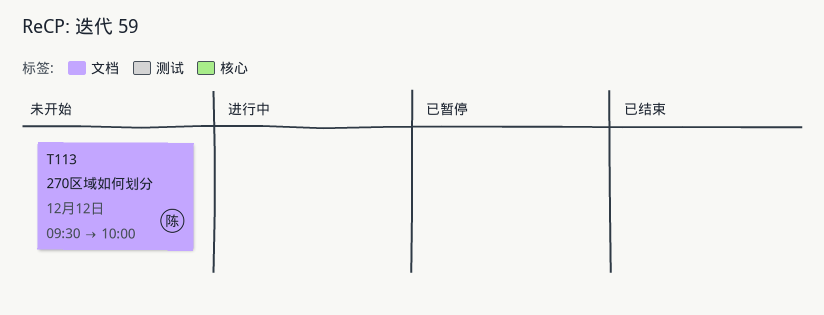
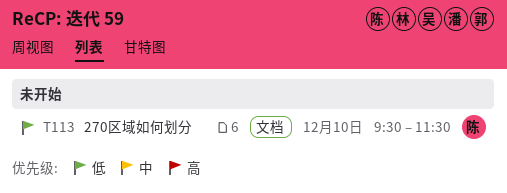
T113, day: Dec 12 -> Dec 10
T113, ends: 10:00 -> 11:30

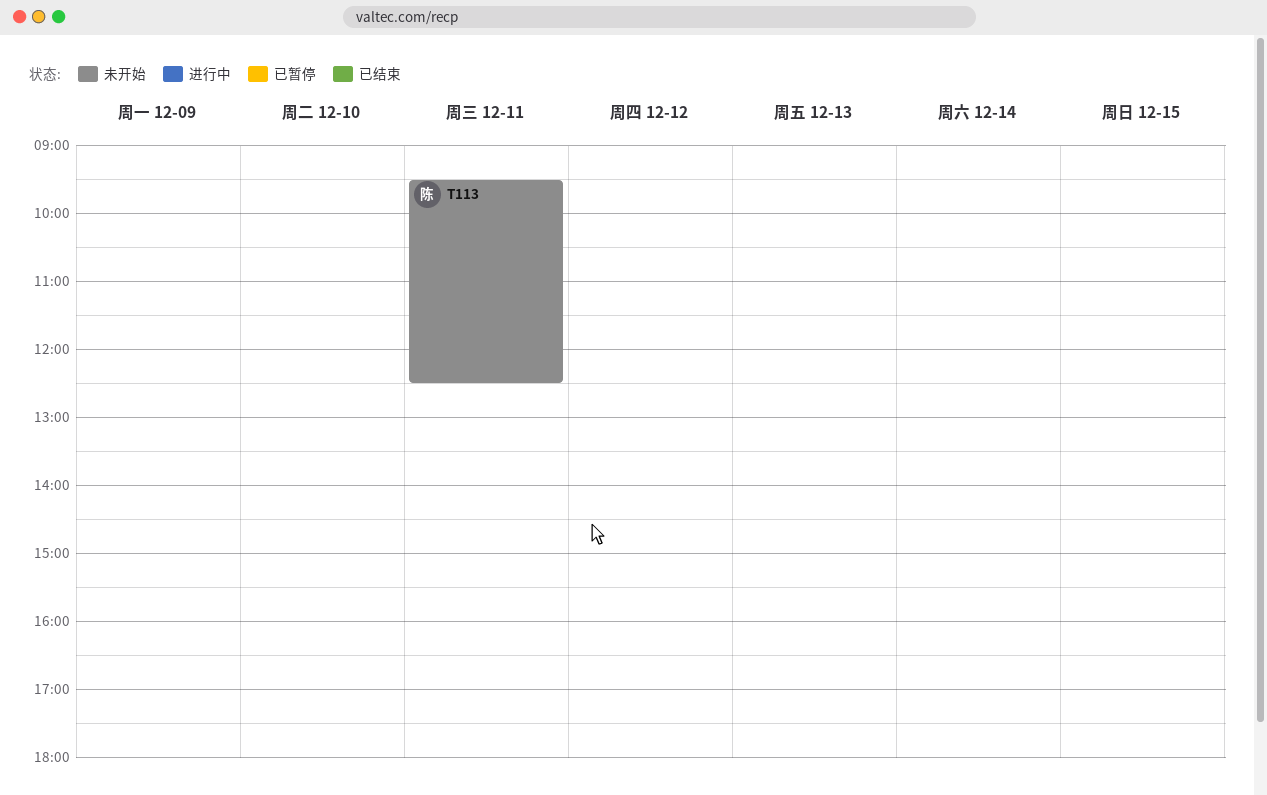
T113, day: Dec 10 -> Dec 11
T113, ends: 11:30 -> 12:30

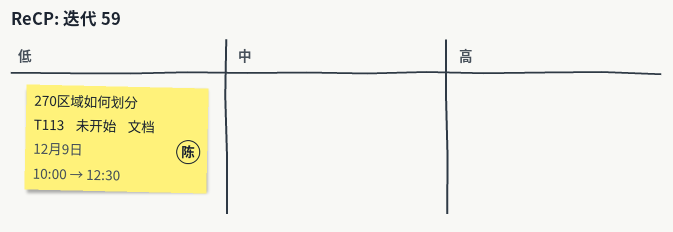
T113, day: Dec 11 -> Dec 9
T113, begins: 09:30 -> 10:00

